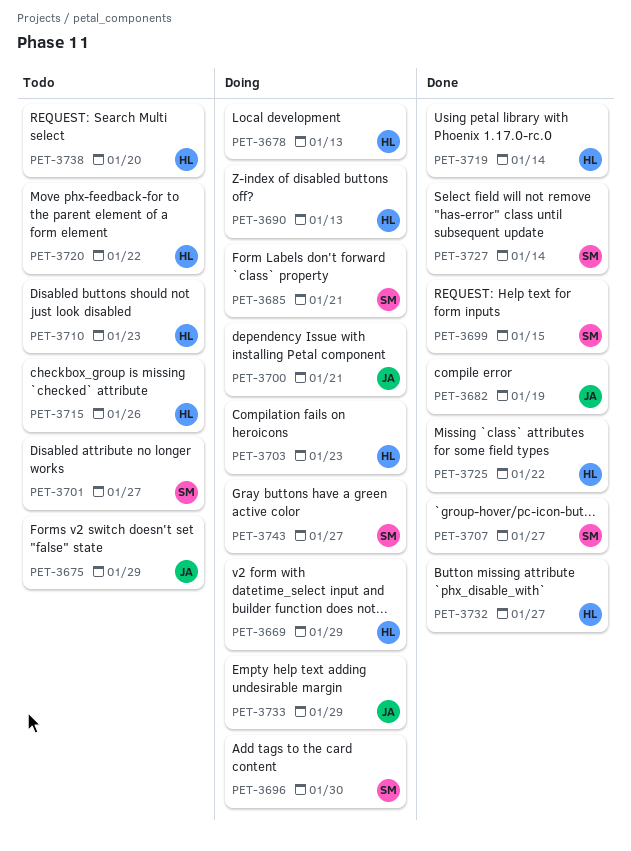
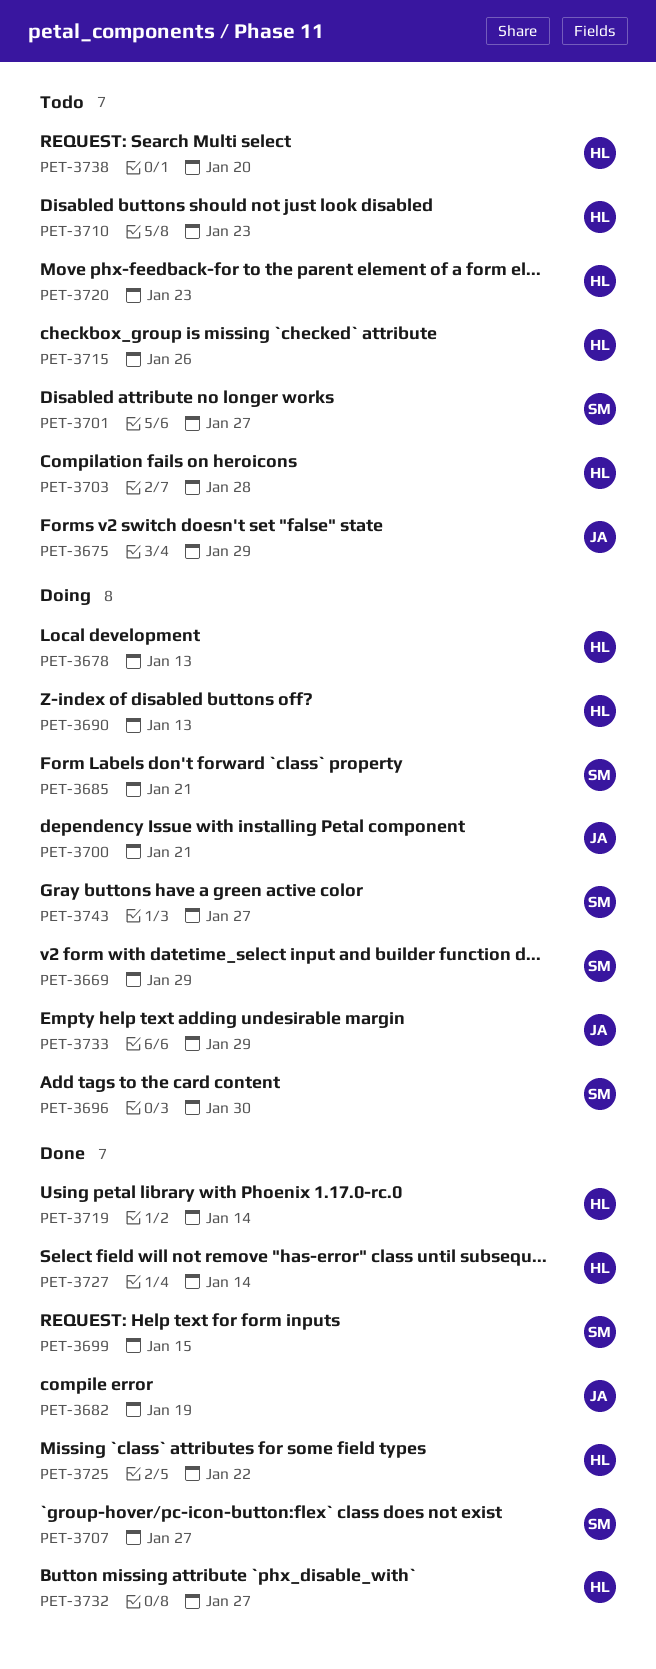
PET-3669, owner: HL -> SM
PET-3703, status: Doing -> Todo
PET-3703, due: Jan 23 -> Jan 28
PET-3720, due: Jan 22 -> Jan 23
PET-3727, owner: SM -> HL

